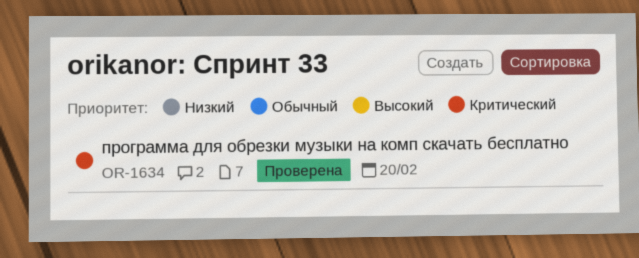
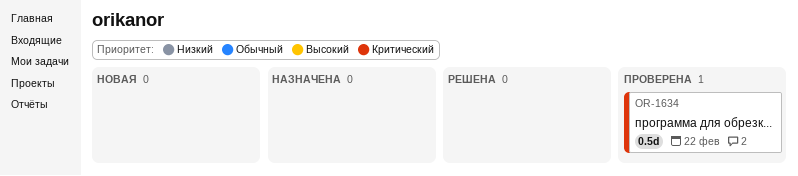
OR-1634, due: Feb 20 -> Feb 22

